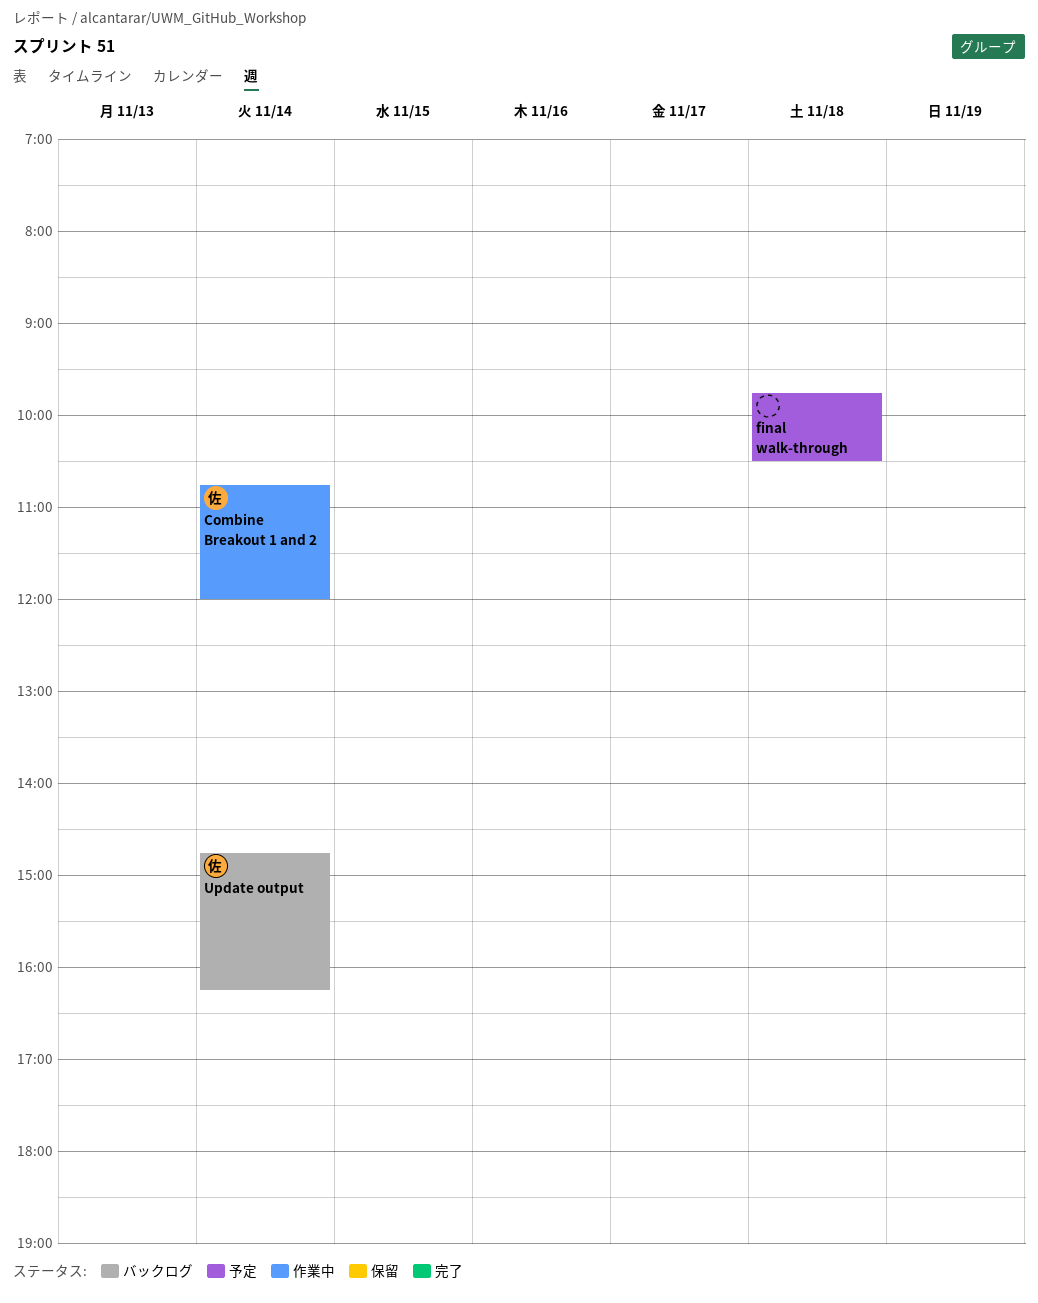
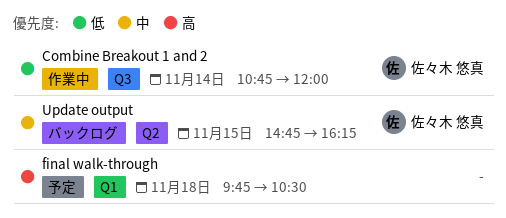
Update output, day: Nov 14 -> Nov 15

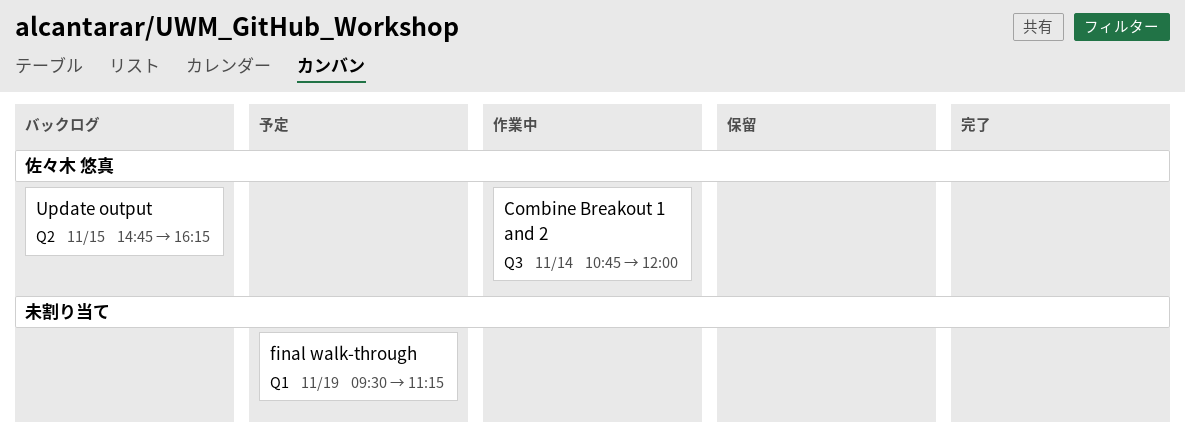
final walk-through, day: Nov 18 -> Nov 19
final walk-through, begins: 09:45 -> 09:30
final walk-through, ends: 10:30 -> 11:15

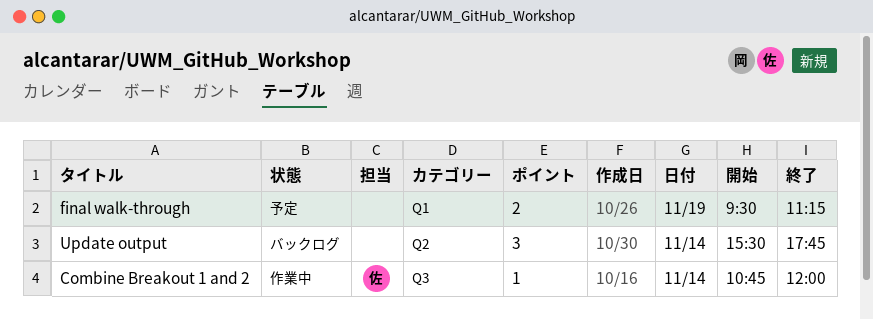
Update output, owner: 佐々木 悠真 -> none
Update output, day: Nov 15 -> Nov 14
Update output, begins: 14:45 -> 15:30
Update output, ends: 16:15 -> 17:45

